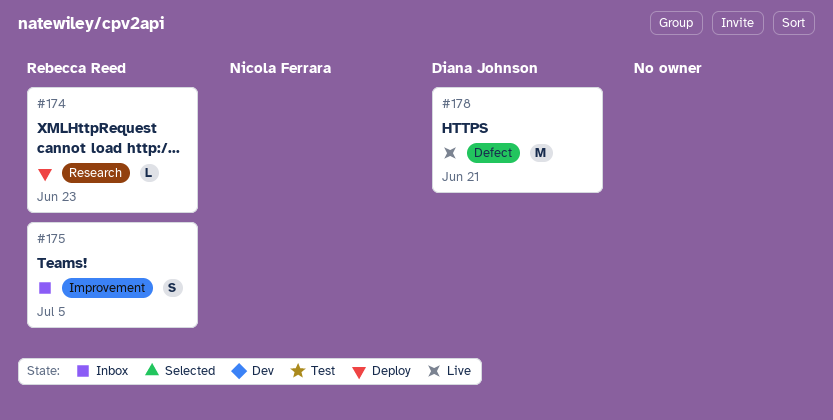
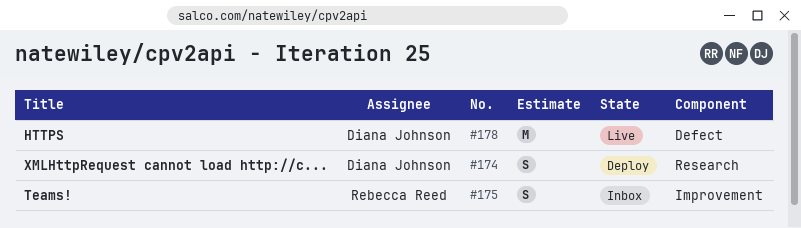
#174, owner: Rebecca Reed -> Diana Johnson
#174, estimate: L -> S

